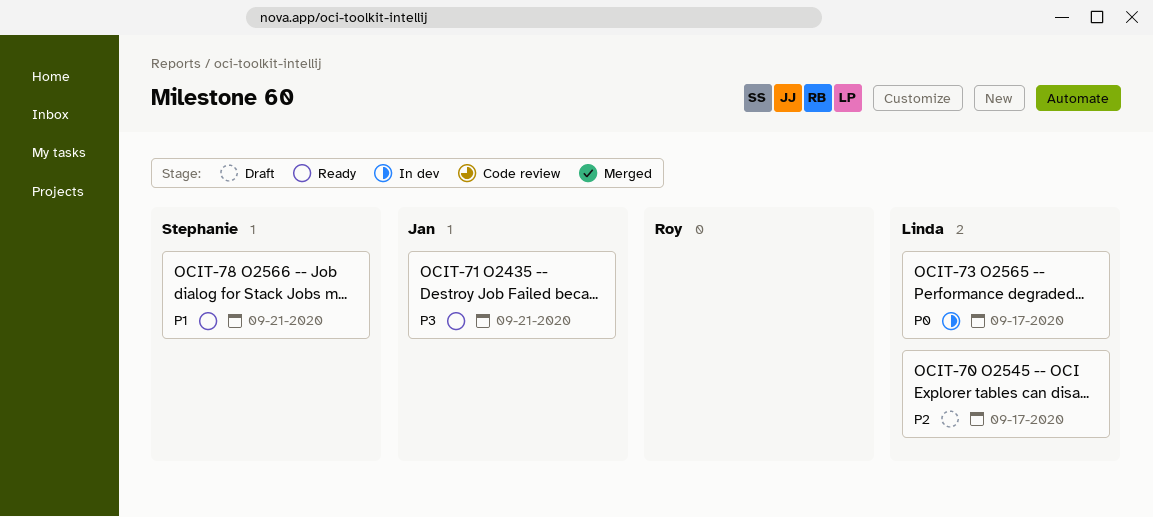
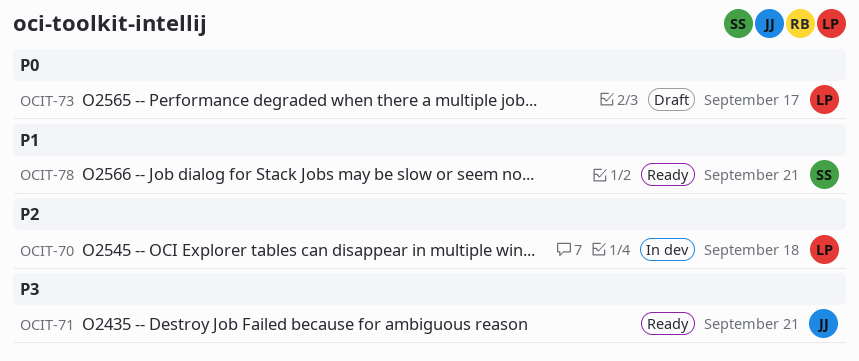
OCIT-70, status: Draft -> In dev
OCIT-70, due: Sep 17 -> Sep 18
OCIT-73, status: In dev -> Draft

